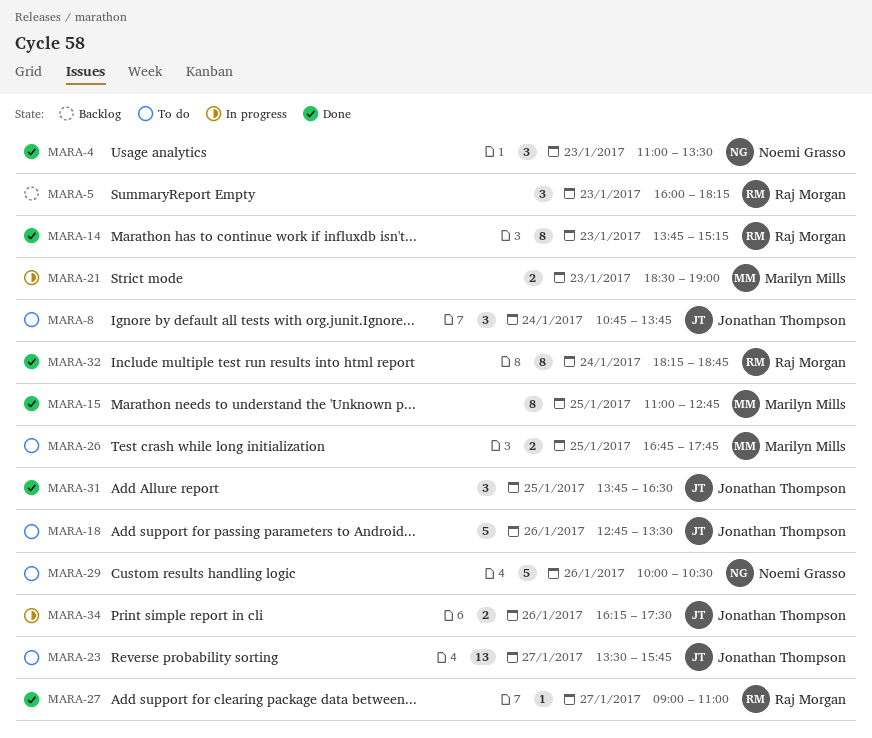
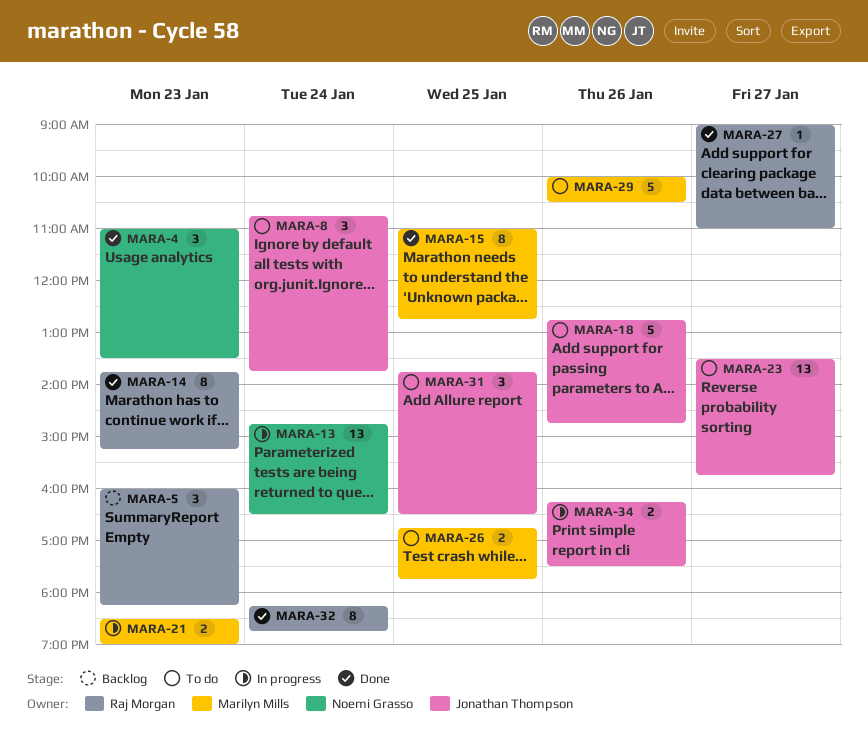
MARA-13: none -> present
MARA-18, ends: 13:30 -> 14:45
MARA-29, owner: Noemi Grasso -> Marilyn Mills
MARA-31, status: Done -> To do

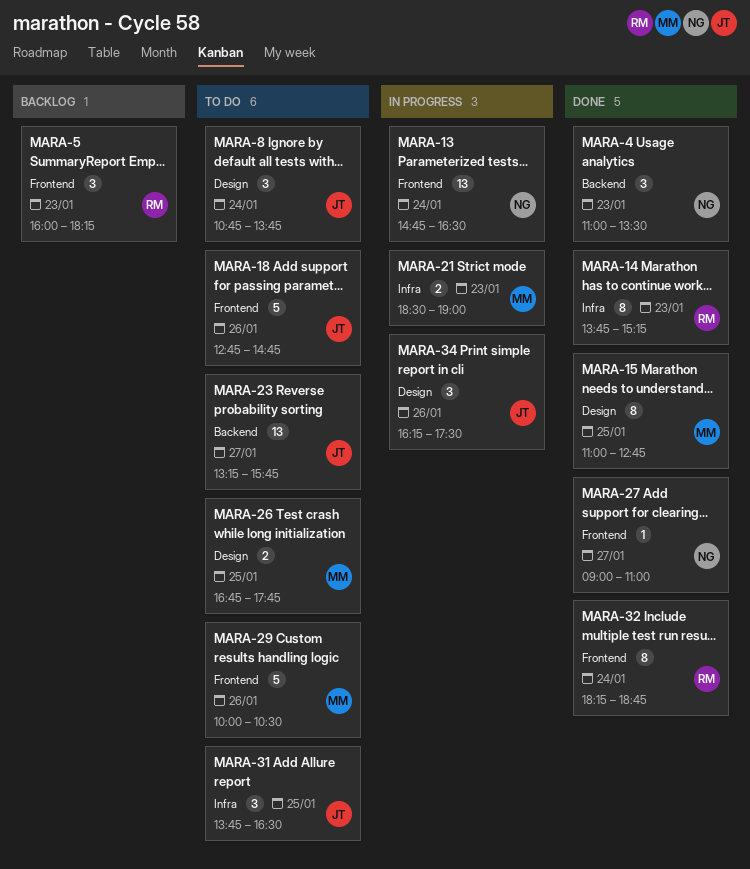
MARA-23, begins: 13:30 -> 13:15
MARA-27, owner: Raj Morgan -> Noemi Grasso
MARA-34, estimate: 2 -> 3

